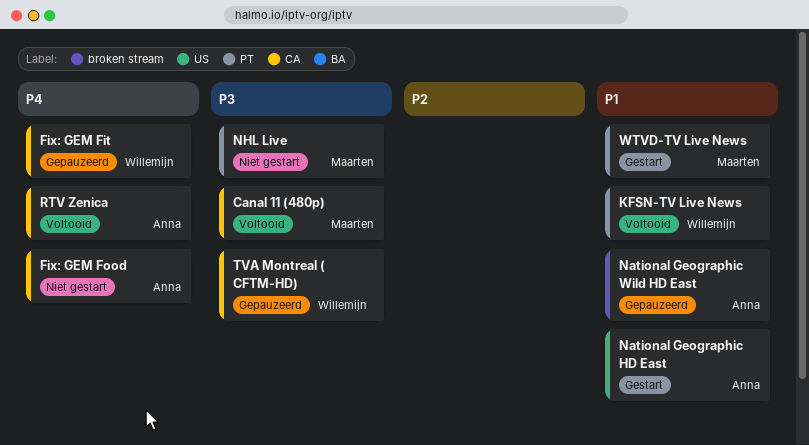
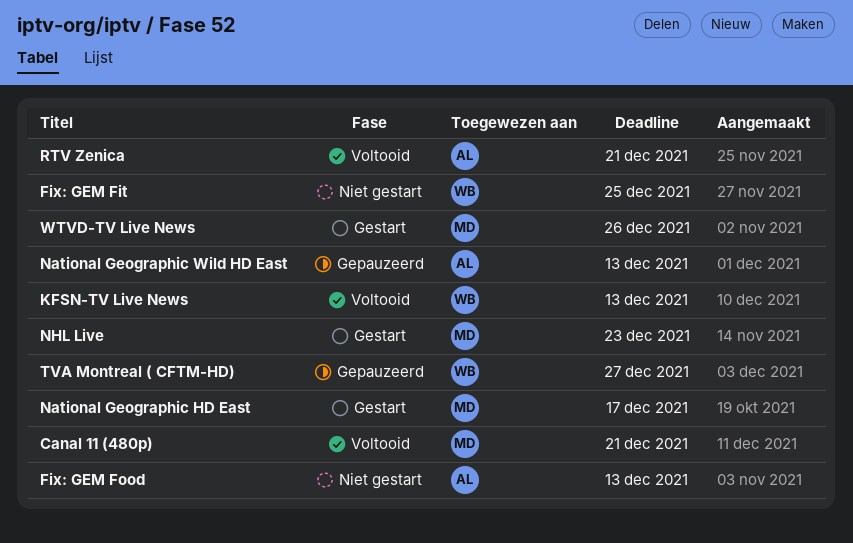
Fix: GEM Fit, status: Gepauzeerd -> Niet gestart
National Geographic HD East, owner: Anna -> Maarten
NHL Live, status: Niet gestart -> Gestart

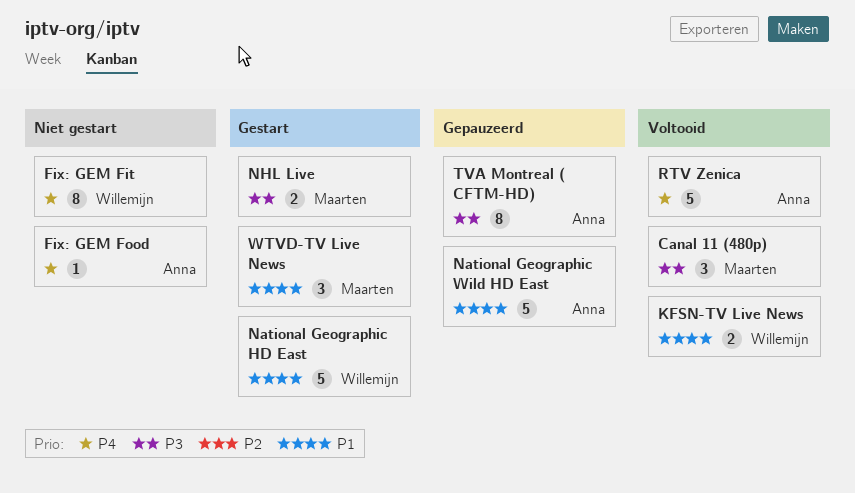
National Geographic HD East, owner: Maarten -> Willemijn
TVA Montreal ( CFTM-HD), owner: Willemijn -> Anna

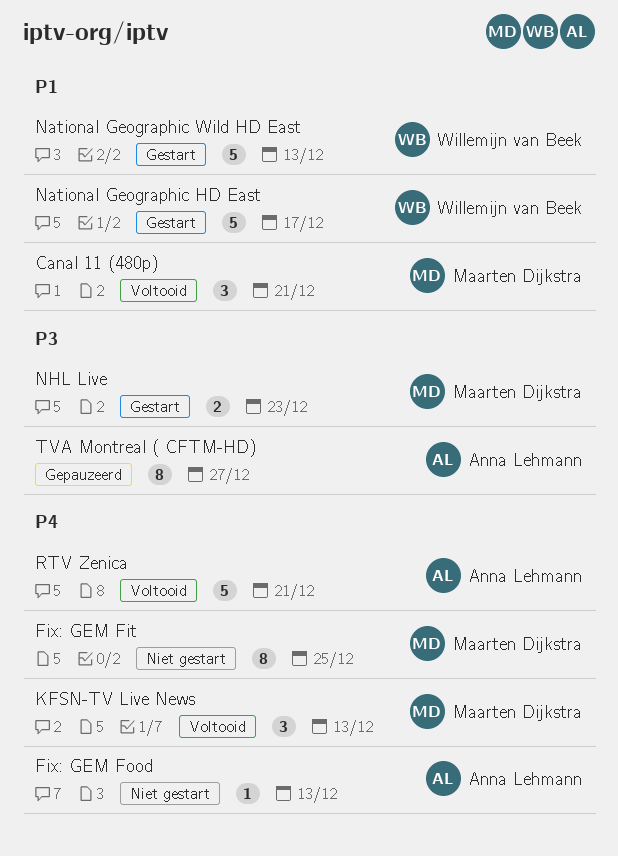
Canal 11 (480p), priority: P3 -> P1
Fix: GEM Fit, owner: Willemijn van Beek -> Maarten Dijkstra
KFSN-TV Live News, owner: Willemijn van Beek -> Maarten Dijkstra
KFSN-TV Live News, priority: P1 -> P4
KFSN-TV Live News, estimate: 2 -> 3
National Geographic Wild HD East, status: Gepauzeerd -> Gestart
National Geographic Wild HD East, owner: Anna Lehmann -> Willemijn van Beek
WTVD-TV Live News: present -> none

